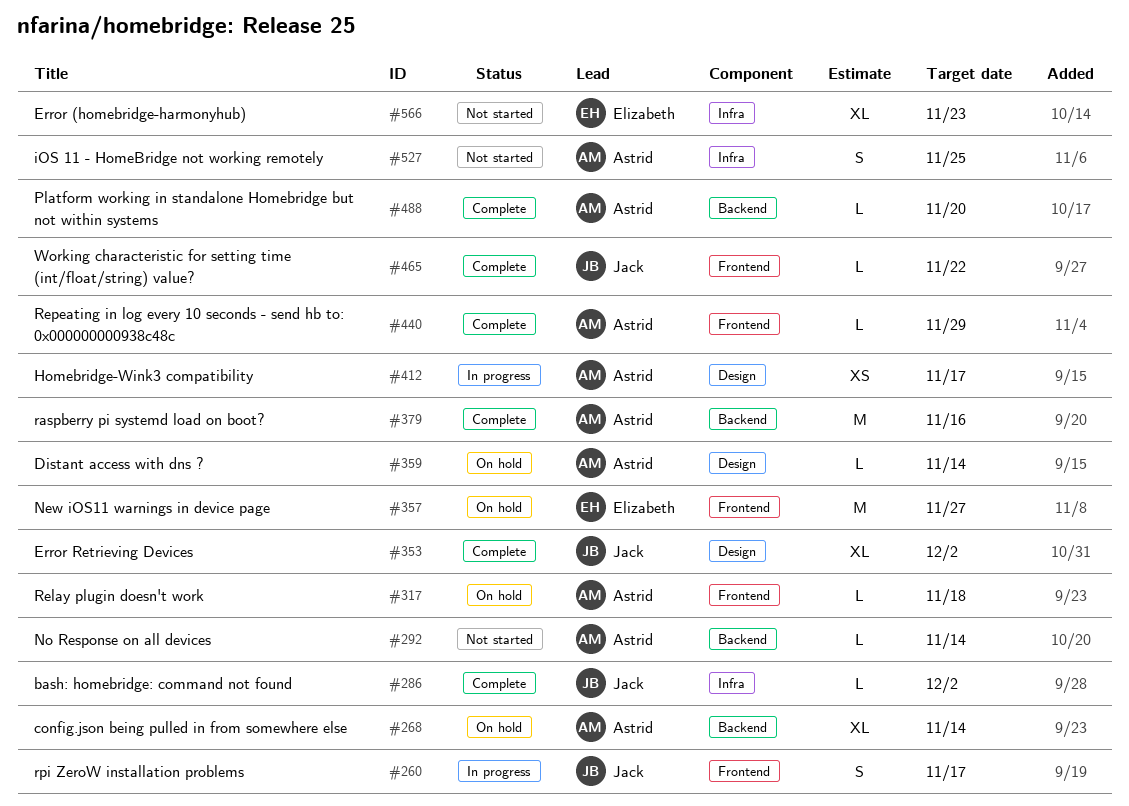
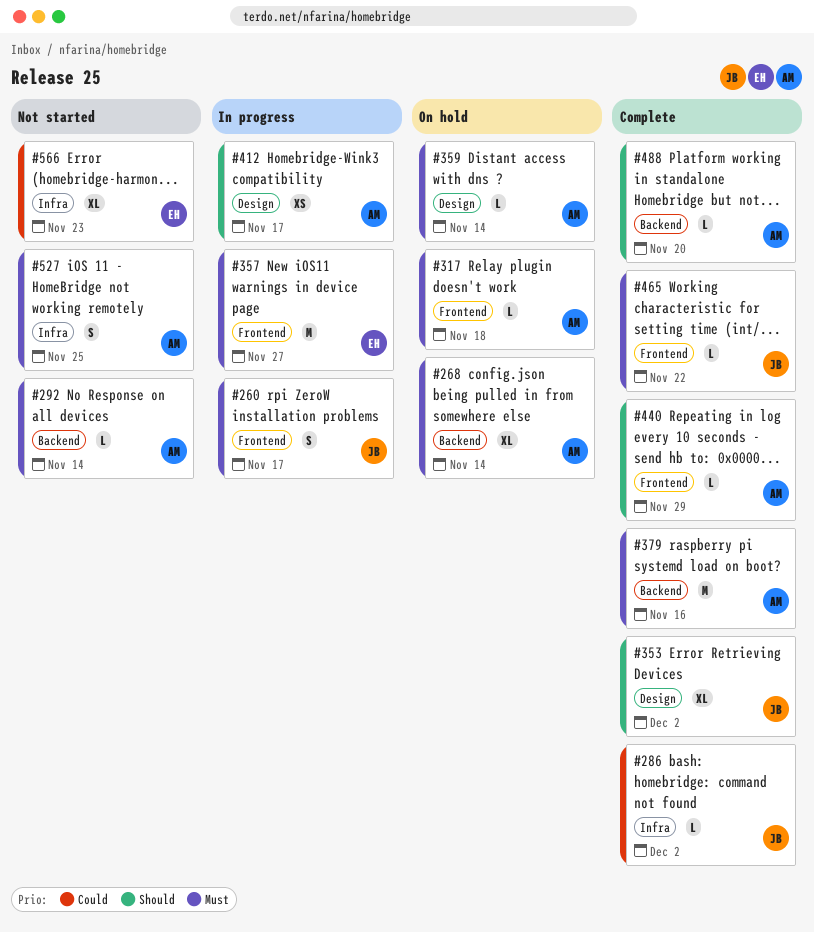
#357, status: On hold -> In progress

